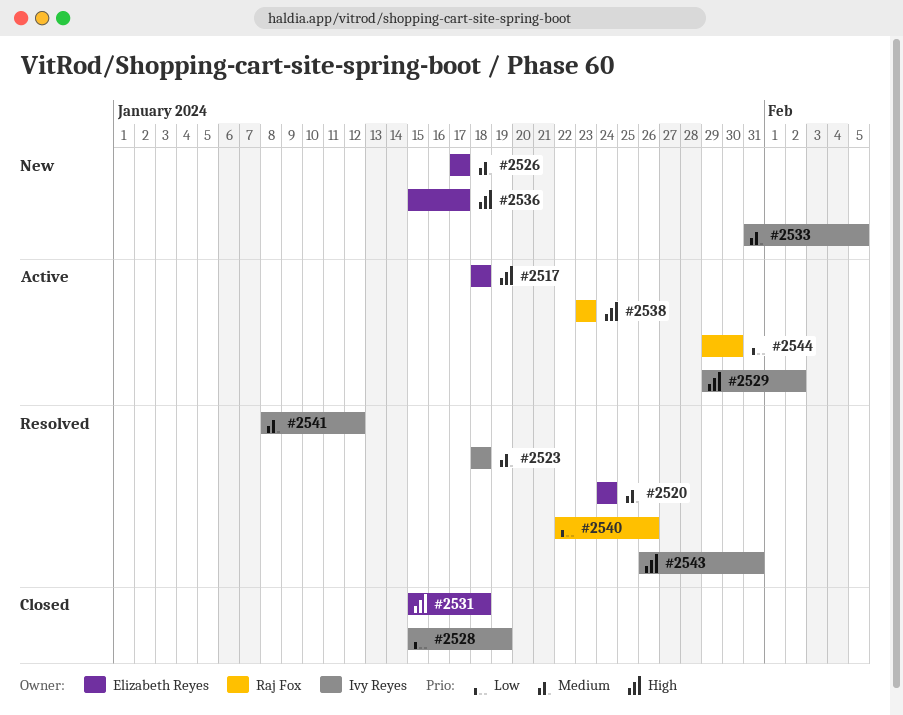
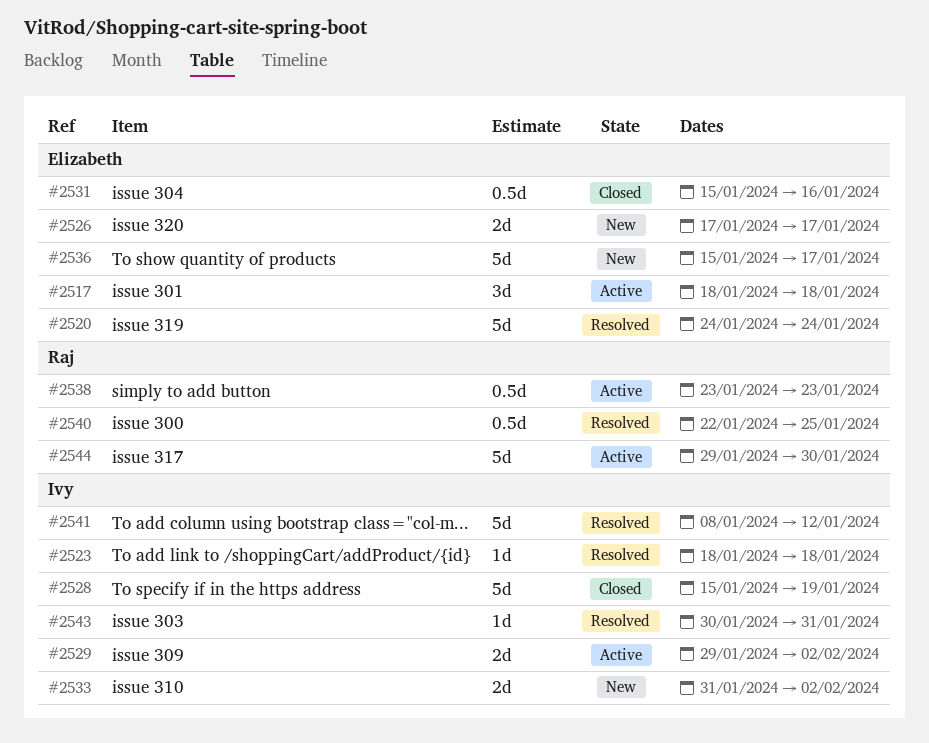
#2531, due: Jan 18 -> Jan 16
#2533, due: Feb 5 -> Feb 2
#2540, due: Jan 26 -> Jan 25
#2543, start: Jan 26 -> Jan 30

